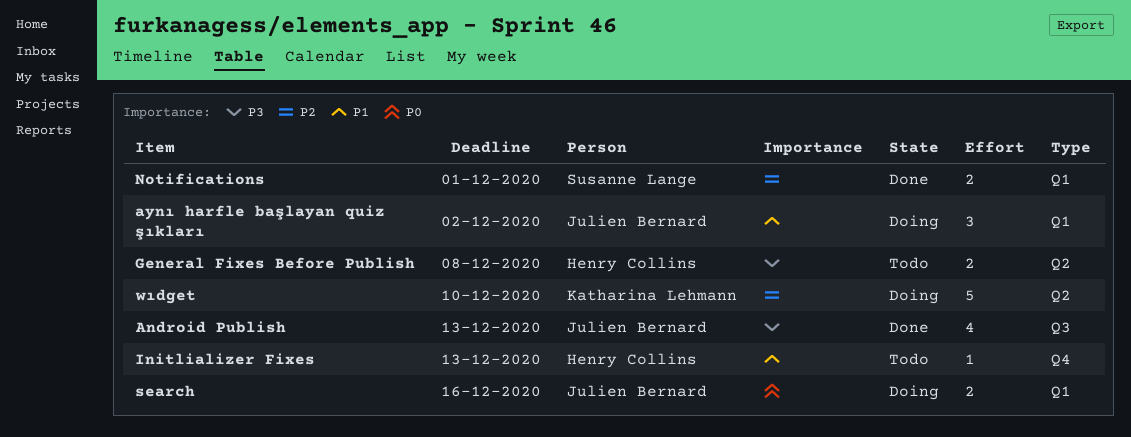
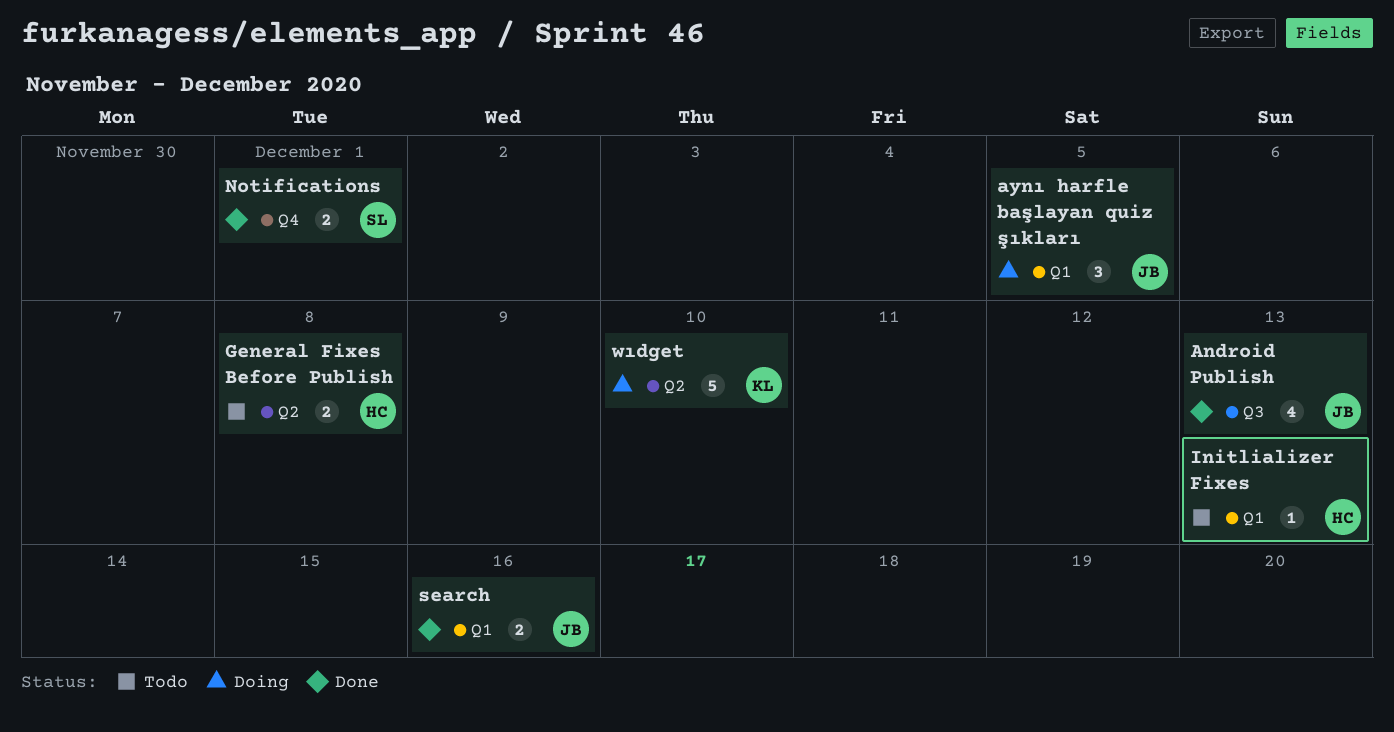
aynı harfle başlayan quiz şıkları, due: Dec 2 -> Dec 5
Initlializer Fixes, label: Q4 -> Q1
Notifications, label: Q1 -> Q4
search, status: Doing -> Done

